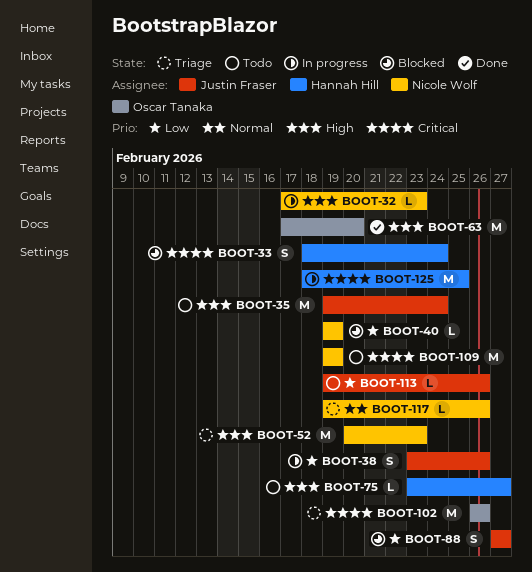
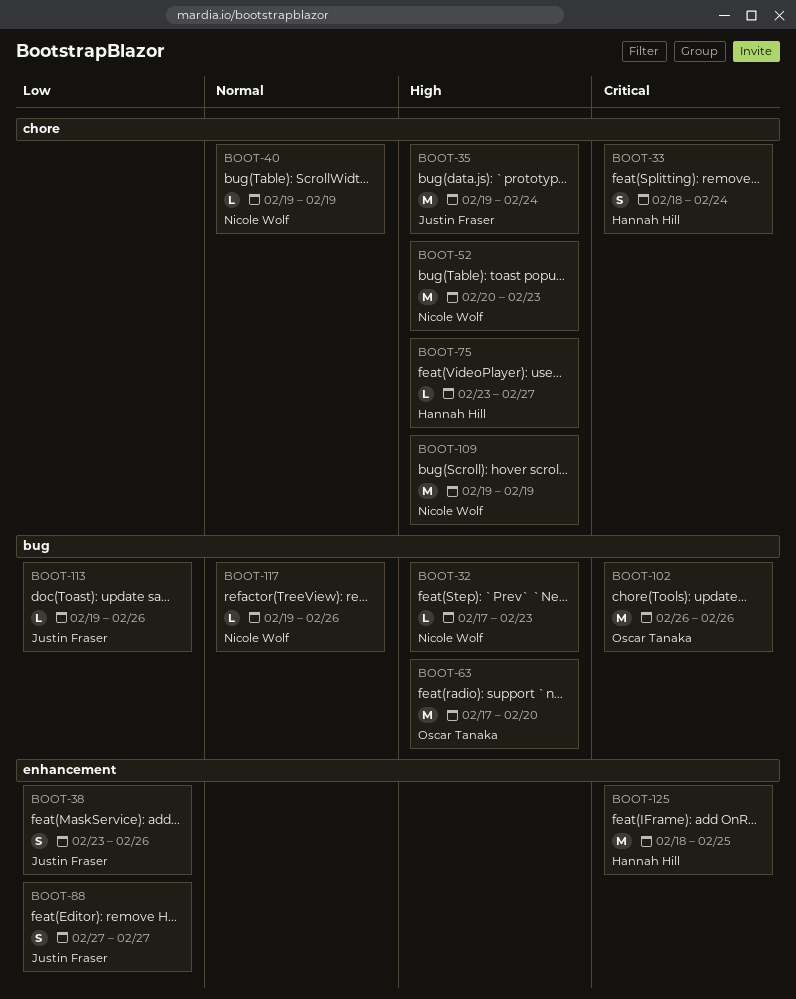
BOOT-40, priority: Low -> Normal
BOOT-109, priority: Critical -> High

